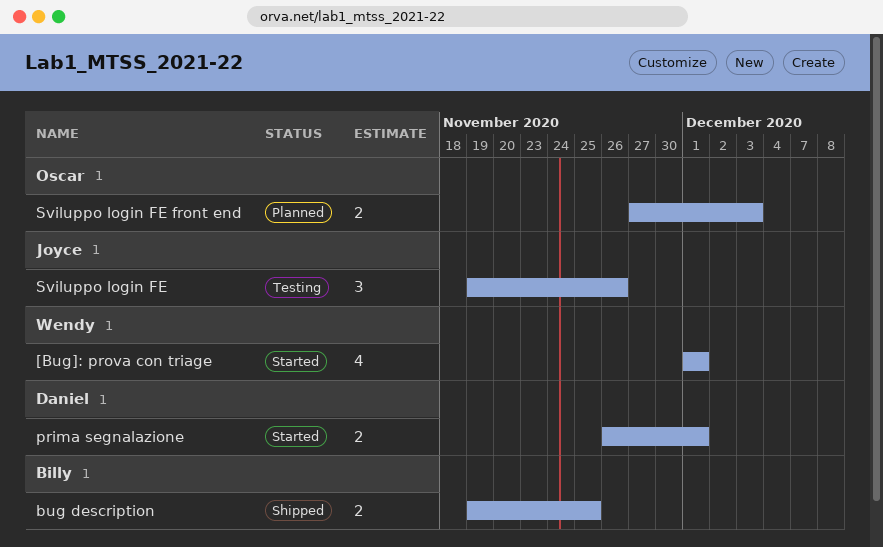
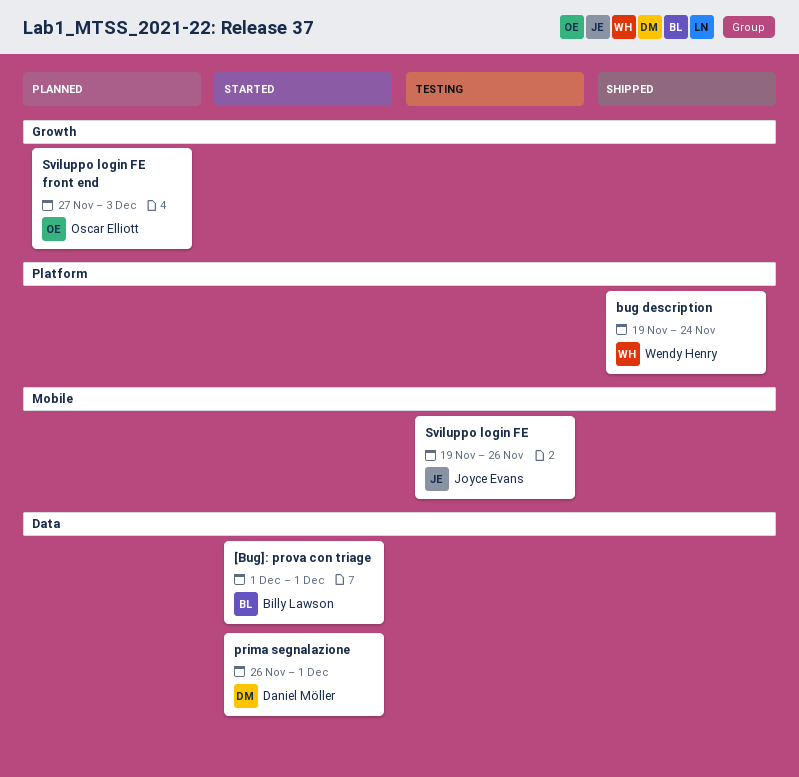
[Bug]: prova con triage, owner: Wendy Henry -> Billy Lawson
bug description, owner: Billy Lawson -> Wendy Henry
bug description, due: Nov 25 -> Nov 24

